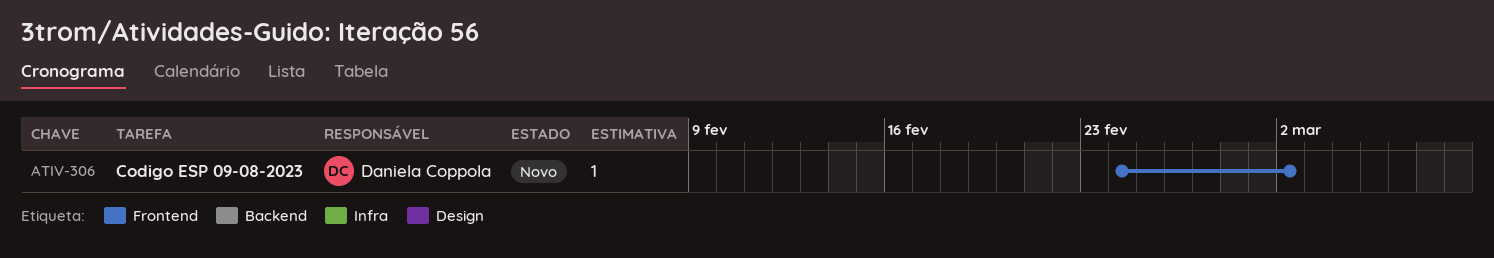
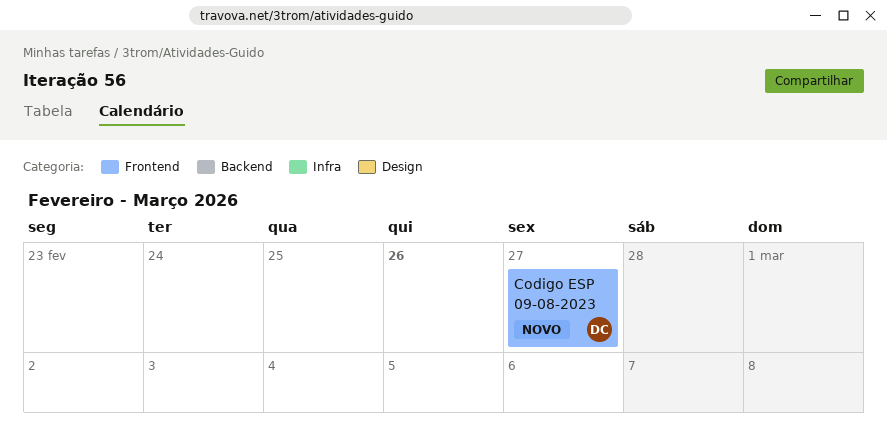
Codigo ESP 09-08-2023, due: Mar 2 -> Feb 27

